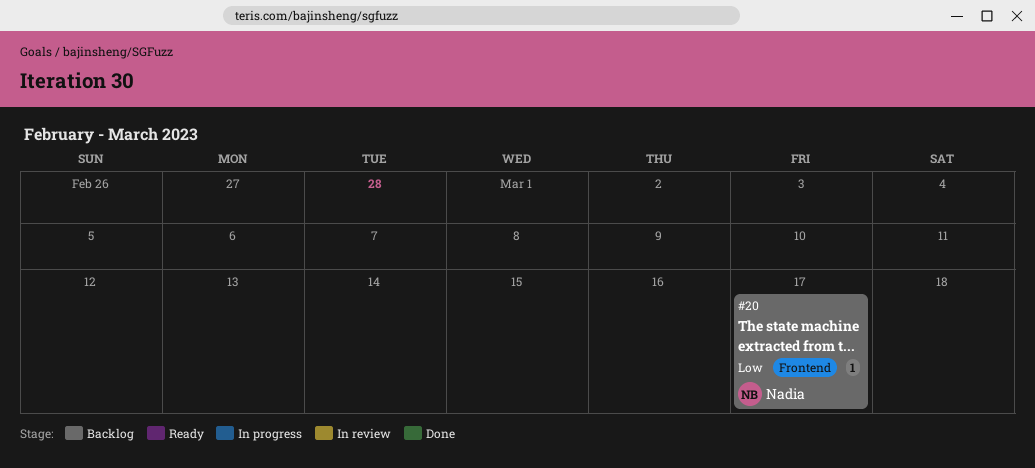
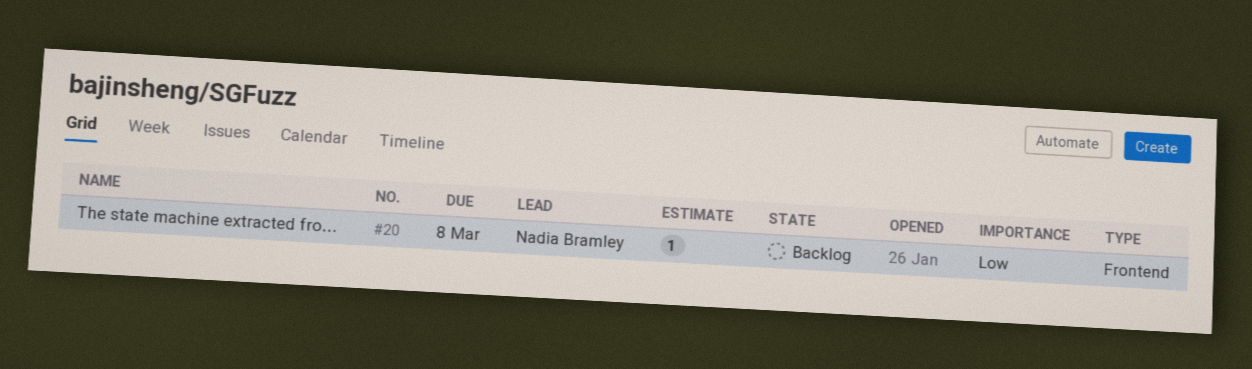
#20, due: Mar 17 -> Mar 8

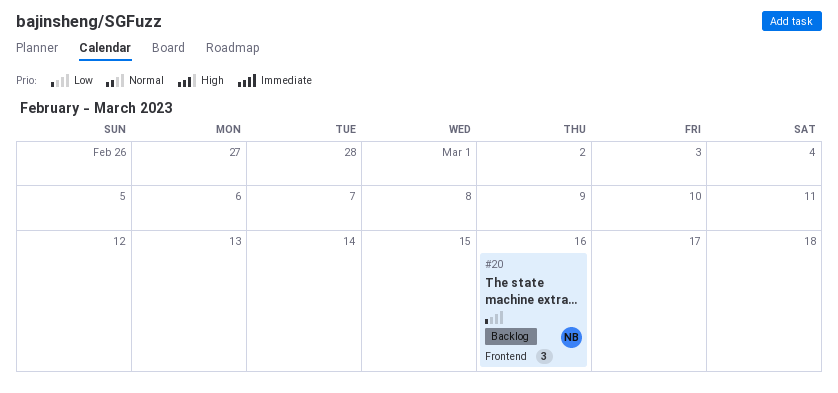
#20, estimate: 1 -> 3
#20, due: Mar 8 -> Mar 16

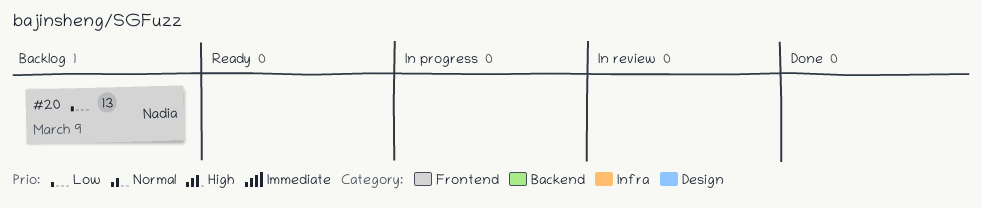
#20, estimate: 3 -> 13
#20, due: Mar 16 -> Mar 9

